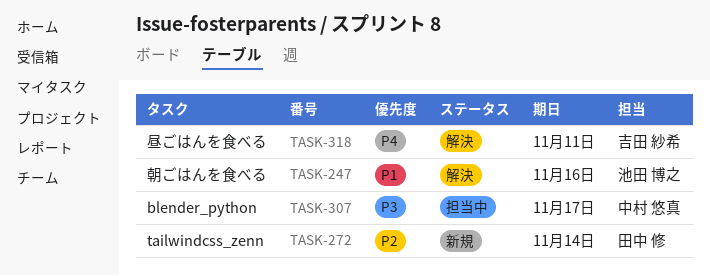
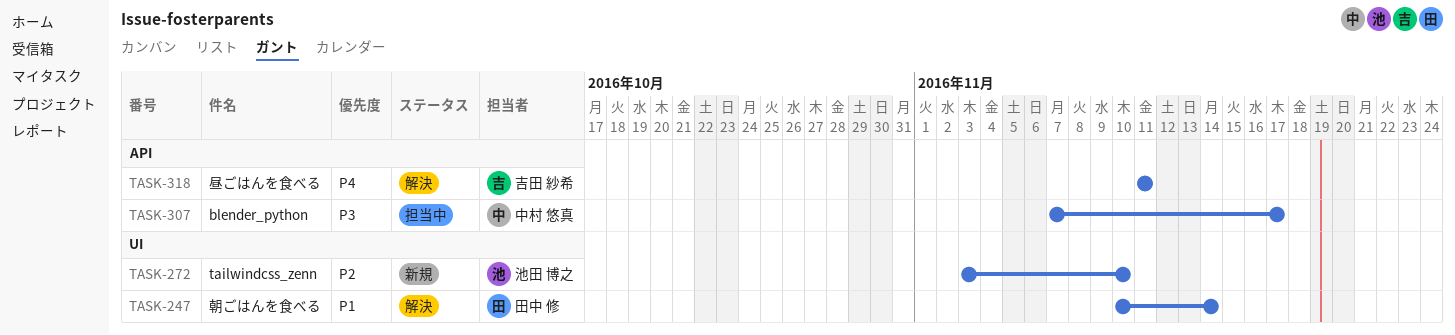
TASK-247, owner: 池田 博之 -> 田中 修
TASK-247, due: Nov 16 -> Nov 14
TASK-272, owner: 田中 修 -> 池田 博之
TASK-272, due: Nov 14 -> Nov 10

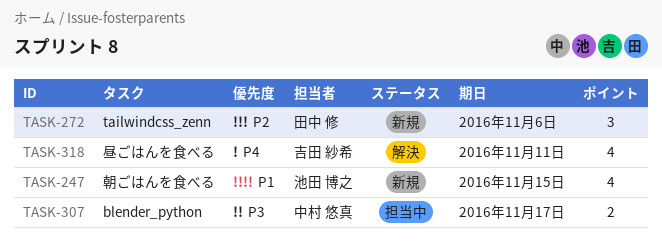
TASK-247, status: 解決 -> 新規
TASK-247, owner: 田中 修 -> 池田 博之
TASK-247, due: Nov 14 -> Nov 15
TASK-272, owner: 池田 博之 -> 田中 修
TASK-272, due: Nov 10 -> Nov 6

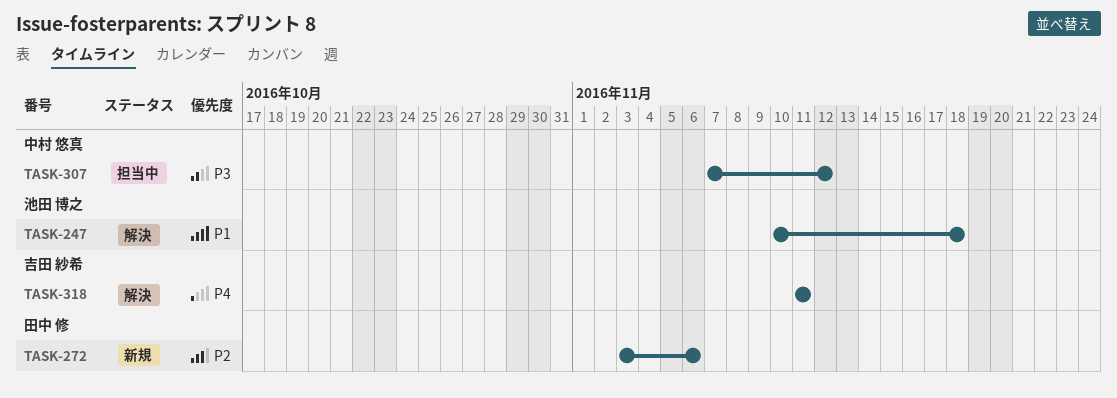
TASK-247, status: 新規 -> 解決
TASK-247, due: Nov 15 -> Nov 18
TASK-307, due: Nov 17 -> Nov 12

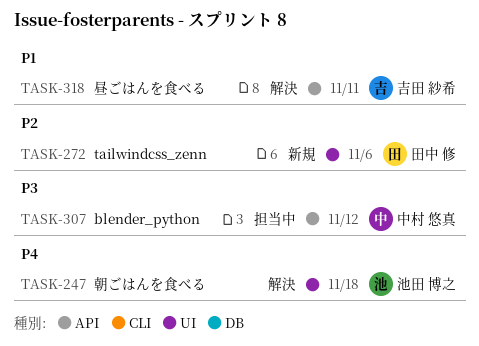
TASK-247, priority: P1 -> P4
TASK-318, priority: P4 -> P1

